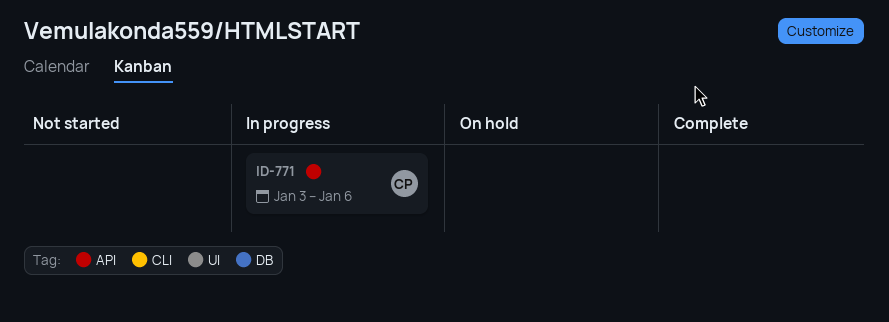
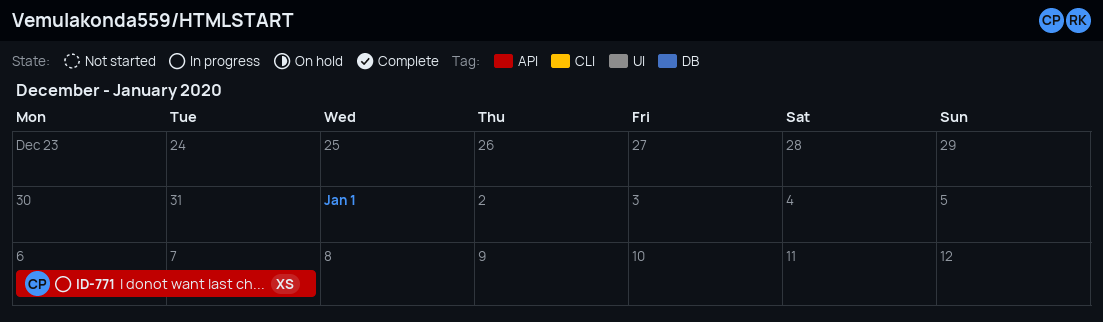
ID-771, start: Jan 3 -> Jan 6
ID-771, due: Jan 6 -> Jan 7

